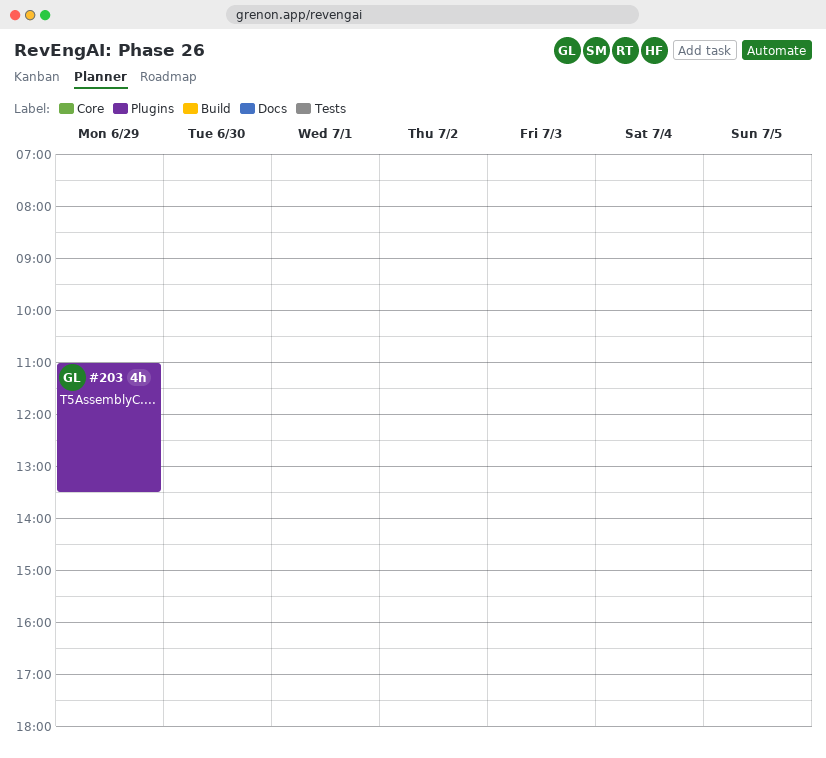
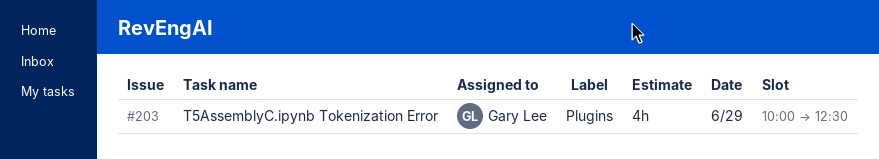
#203, begins: 11:00 -> 10:00
#203, ends: 13:30 -> 12:30

